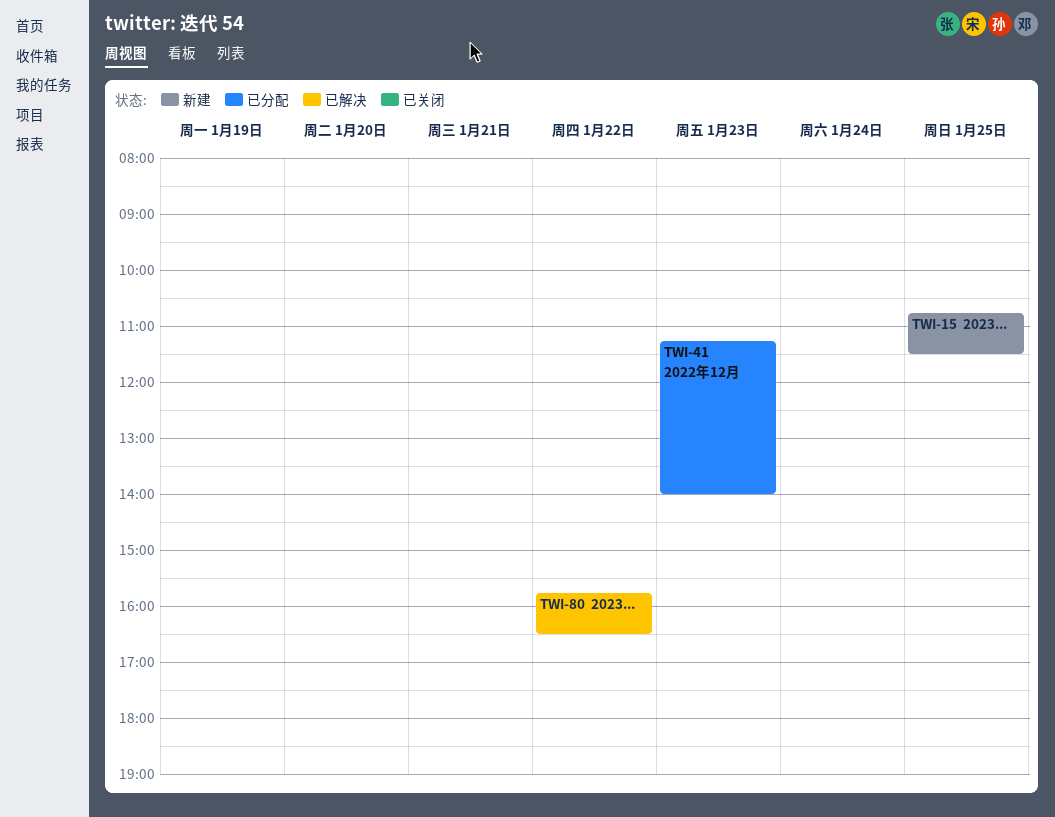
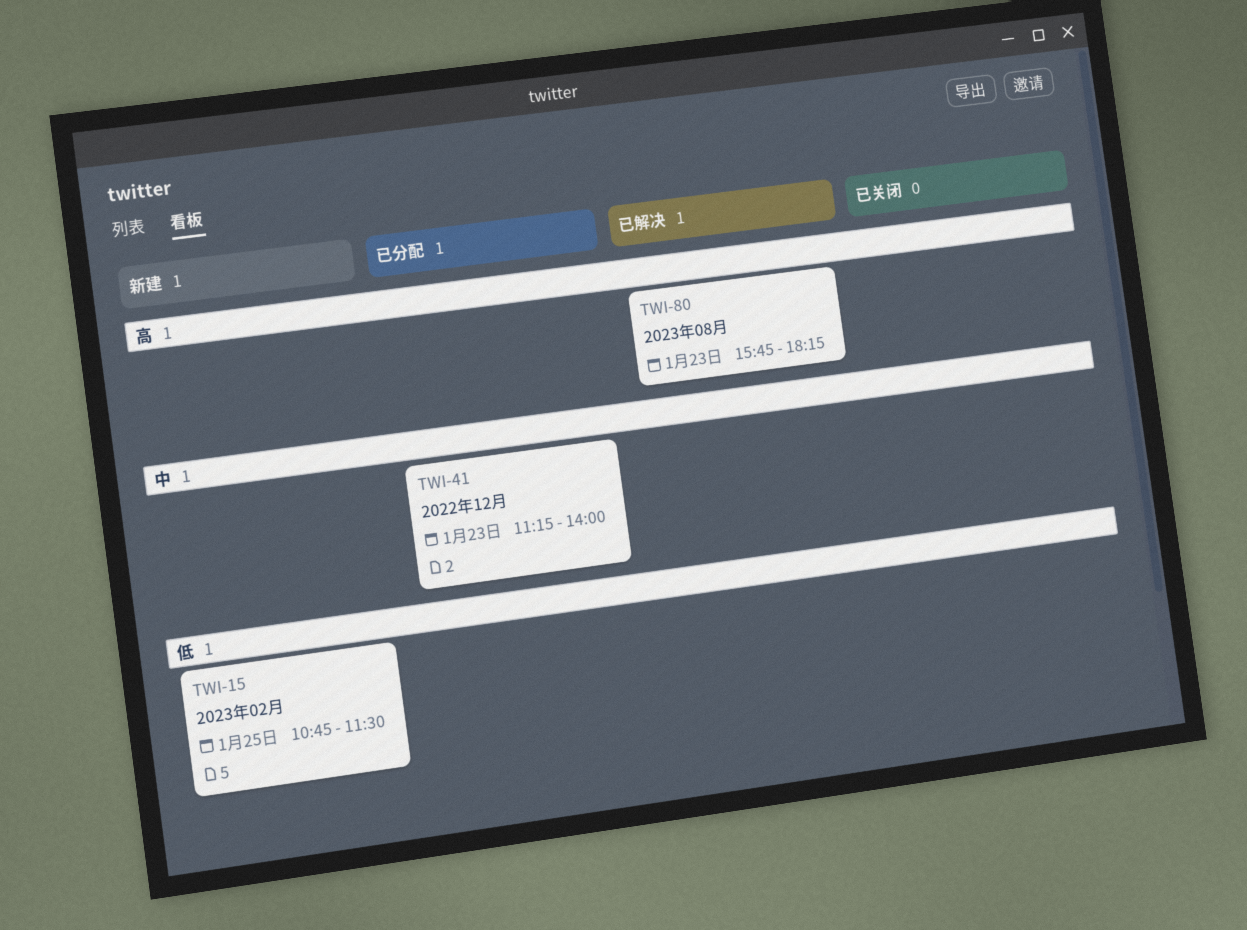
TWI-80, day: Jan 22 -> Jan 23
TWI-80, ends: 16:30 -> 18:15

